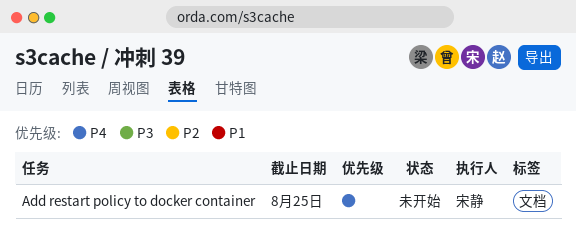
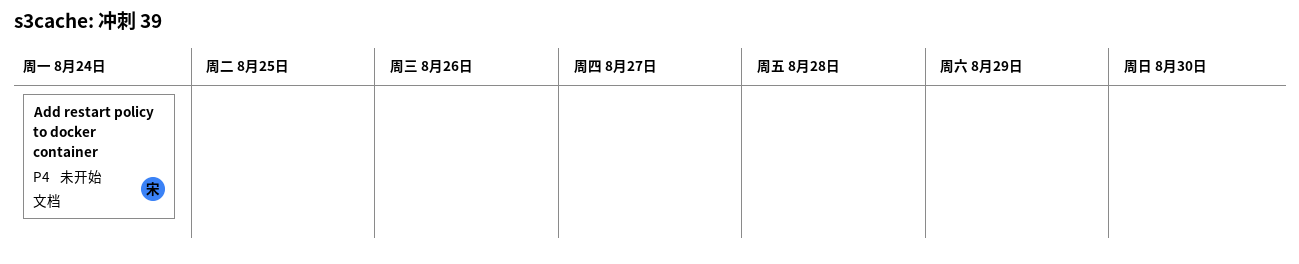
Add restart policy to docker container, due: Aug 25 -> Aug 24

